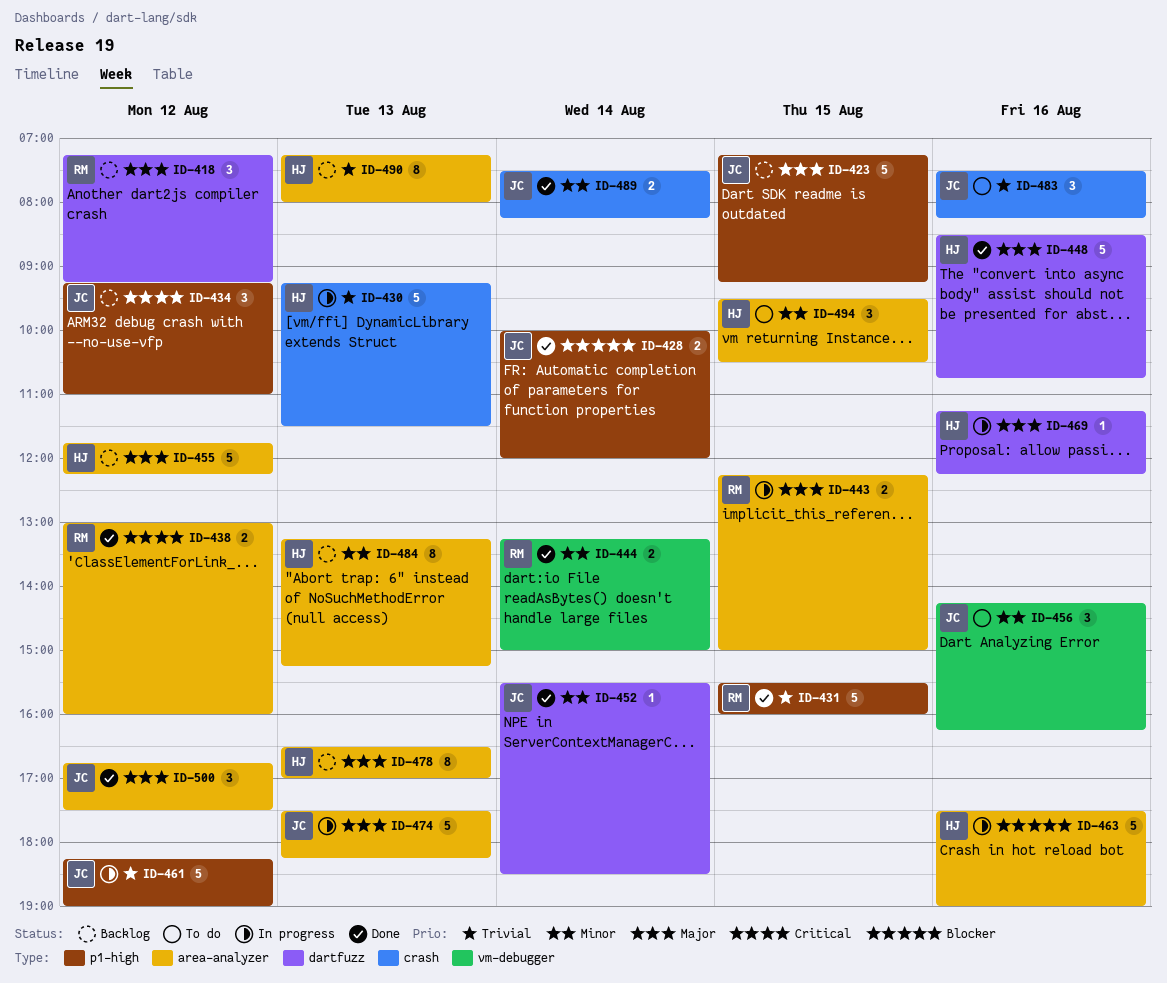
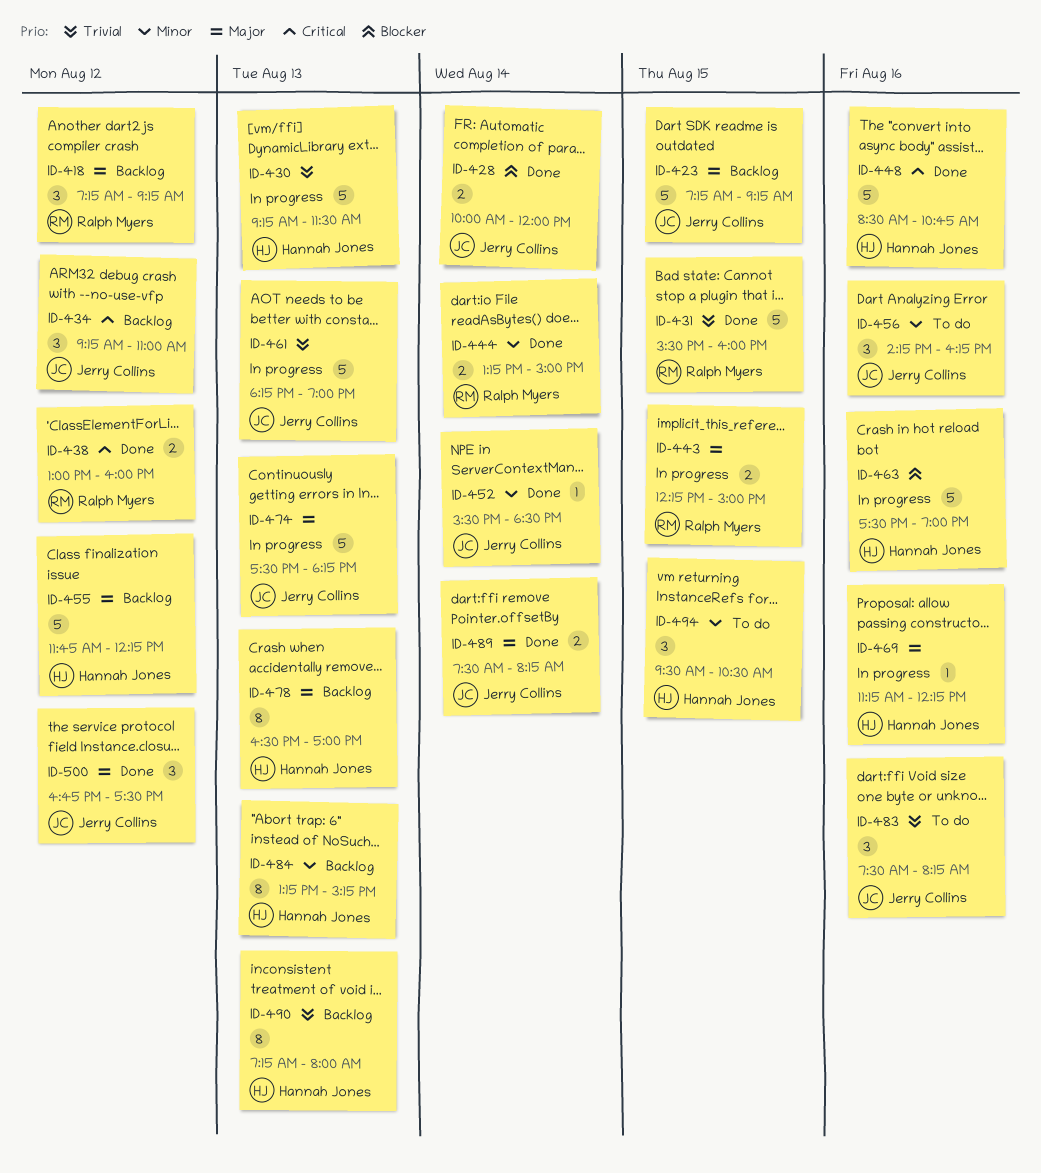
ID-448, priority: Major -> Critical
ID-461, day: Aug 12 -> Aug 13
ID-489, priority: Minor -> Major

